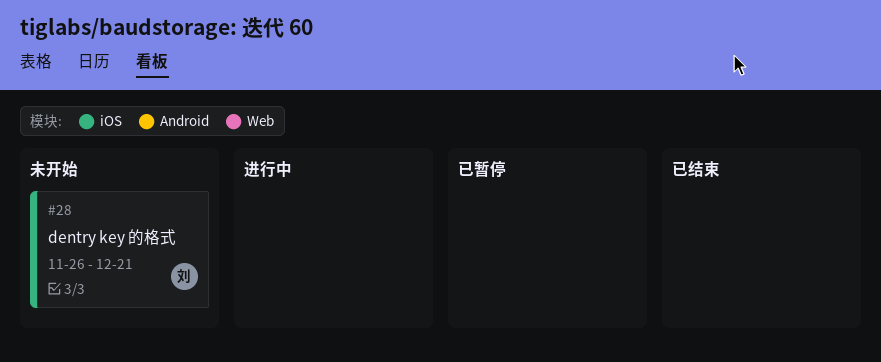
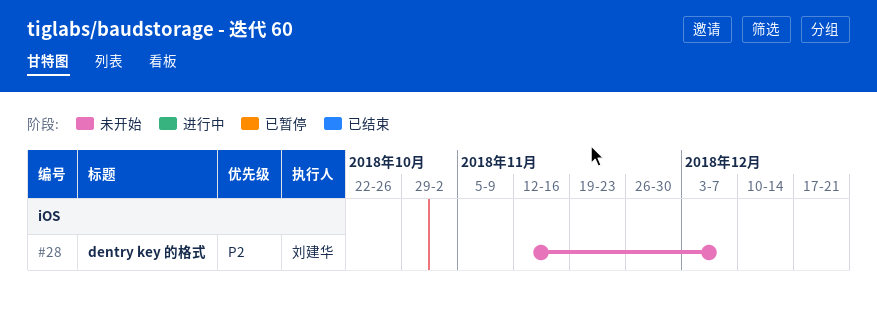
#28, start: Nov 26 -> Nov 12
#28, due: Dec 21 -> Dec 7

